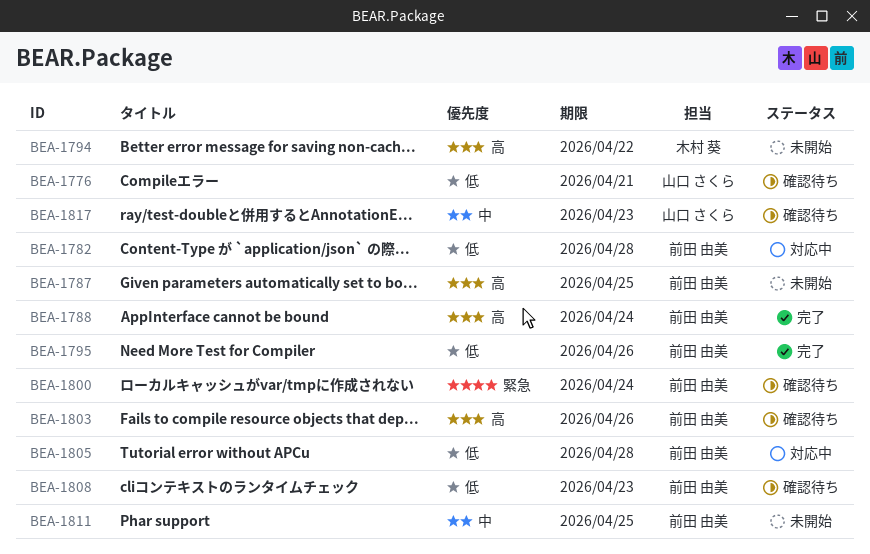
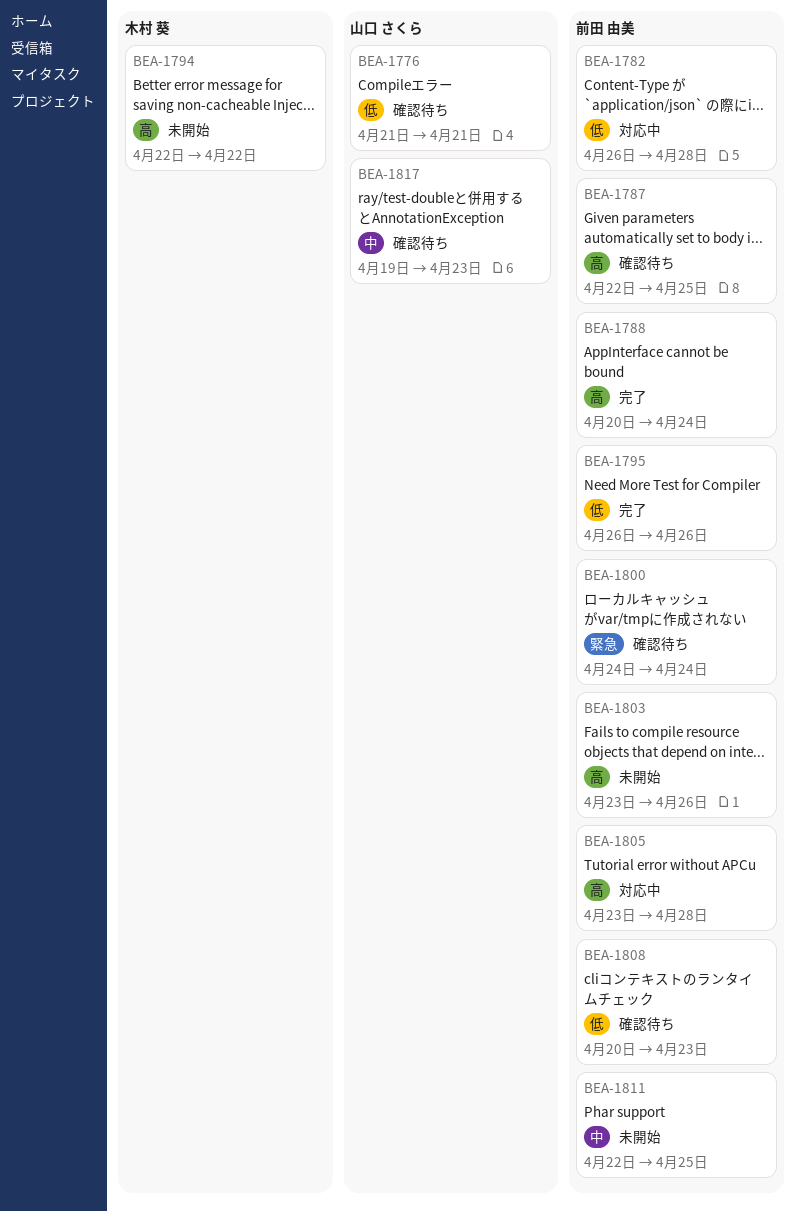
BEA-1787, status: 未開始 -> 確認待ち
BEA-1803, status: 確認待ち -> 未開始
BEA-1805, priority: 低 -> 高

